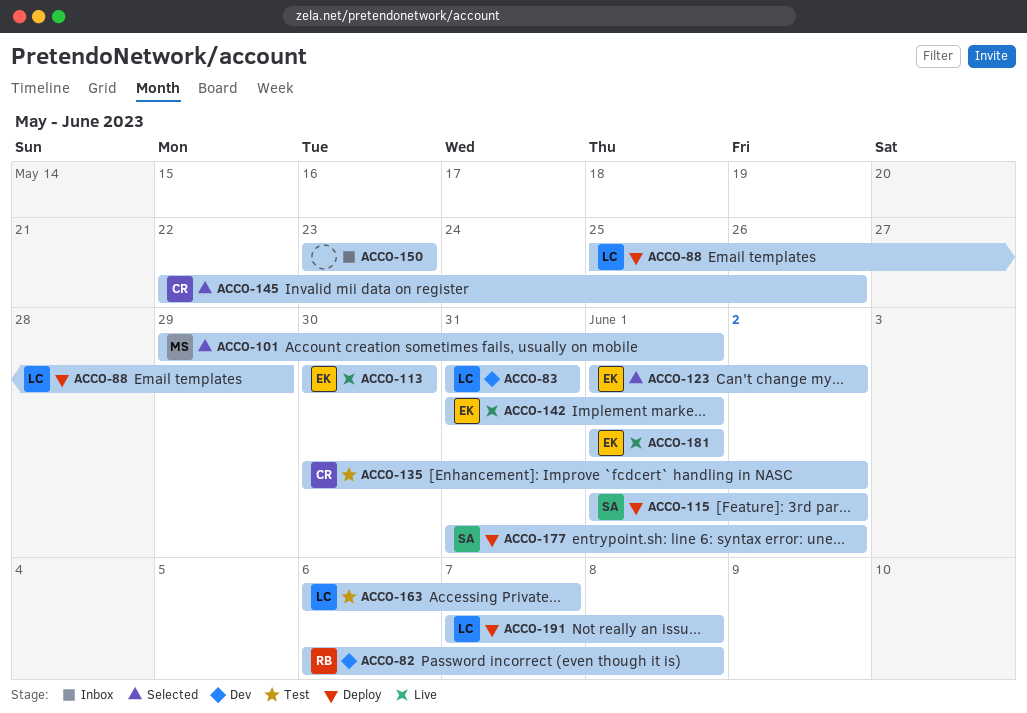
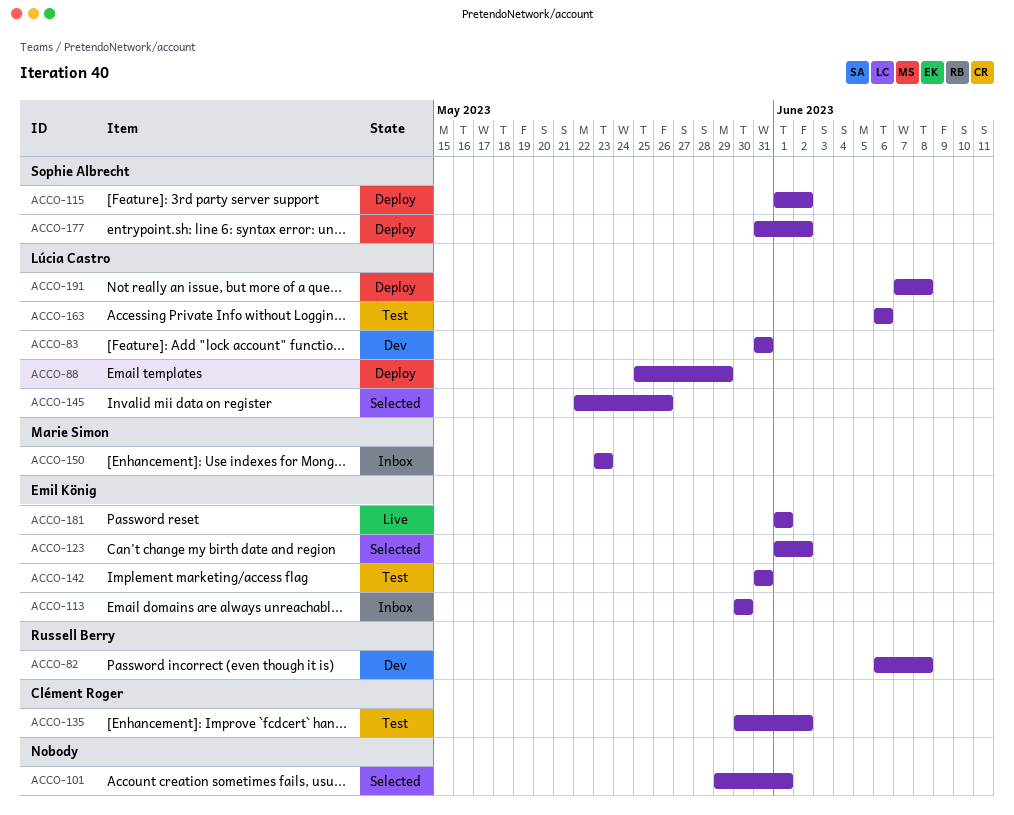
ACCO-101, owner: Marie Simon -> none
ACCO-113, status: Live -> Inbox
ACCO-142, status: Live -> Test
ACCO-142, due: Jun 1 -> May 31
ACCO-145, owner: Clément Roger -> Lúcia Castro
ACCO-150, owner: none -> Marie Simon
ACCO-163, due: Jun 7 -> Jun 6

